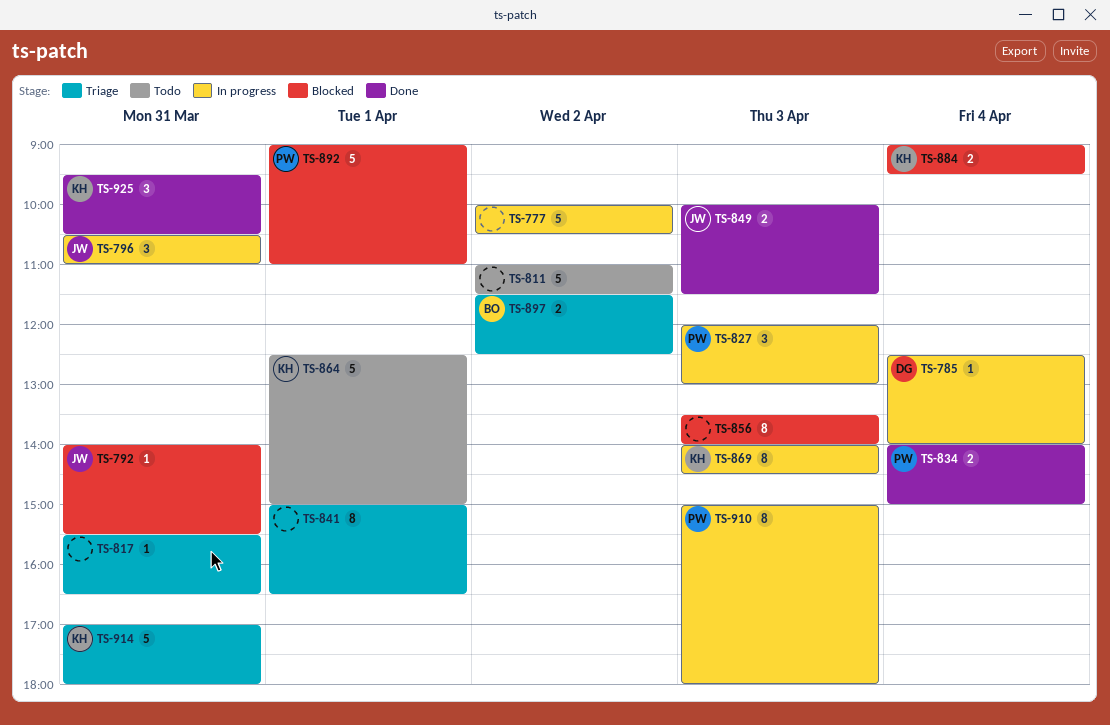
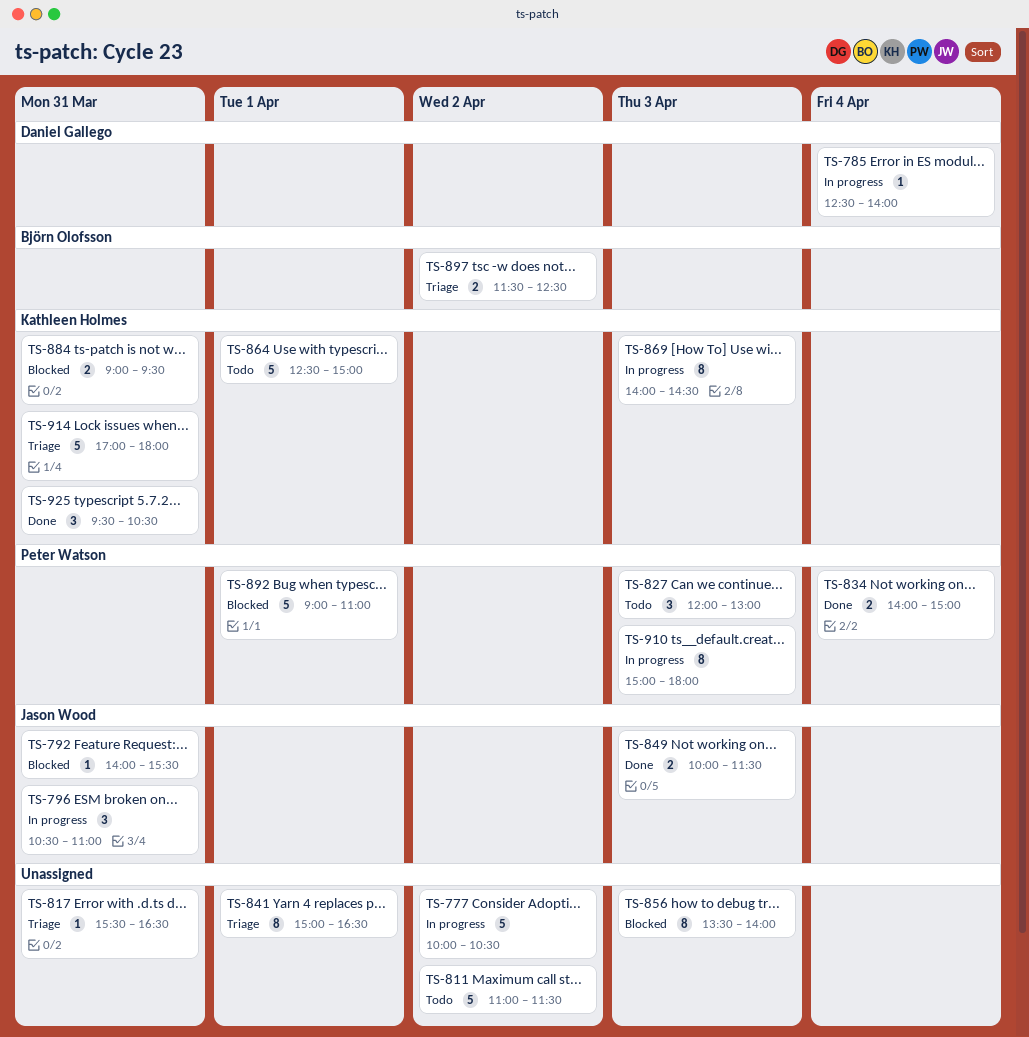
TS-827, status: In progress -> Todo
TS-884, day: Apr 4 -> Mar 31

